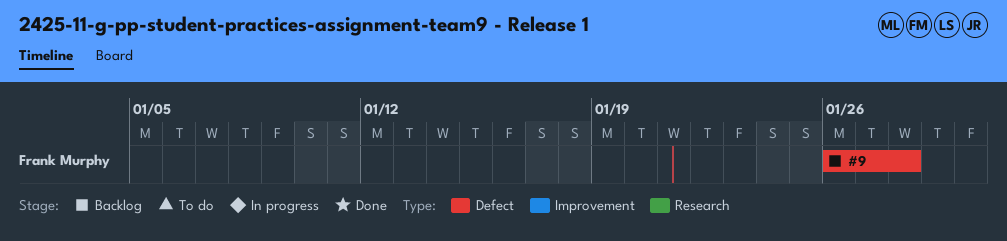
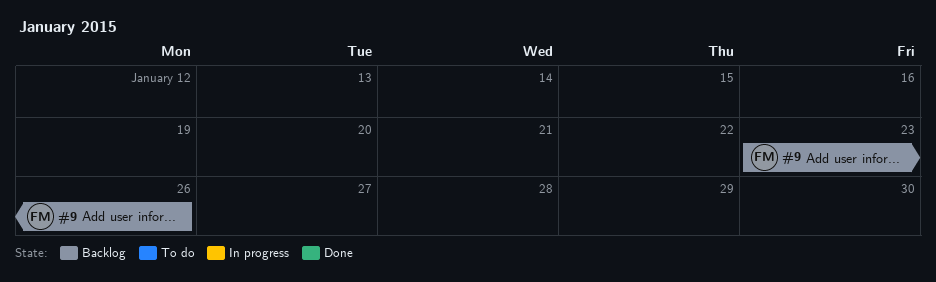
#9, start: Jan 26 -> Jan 23
#9, due: Jan 28 -> Jan 26

